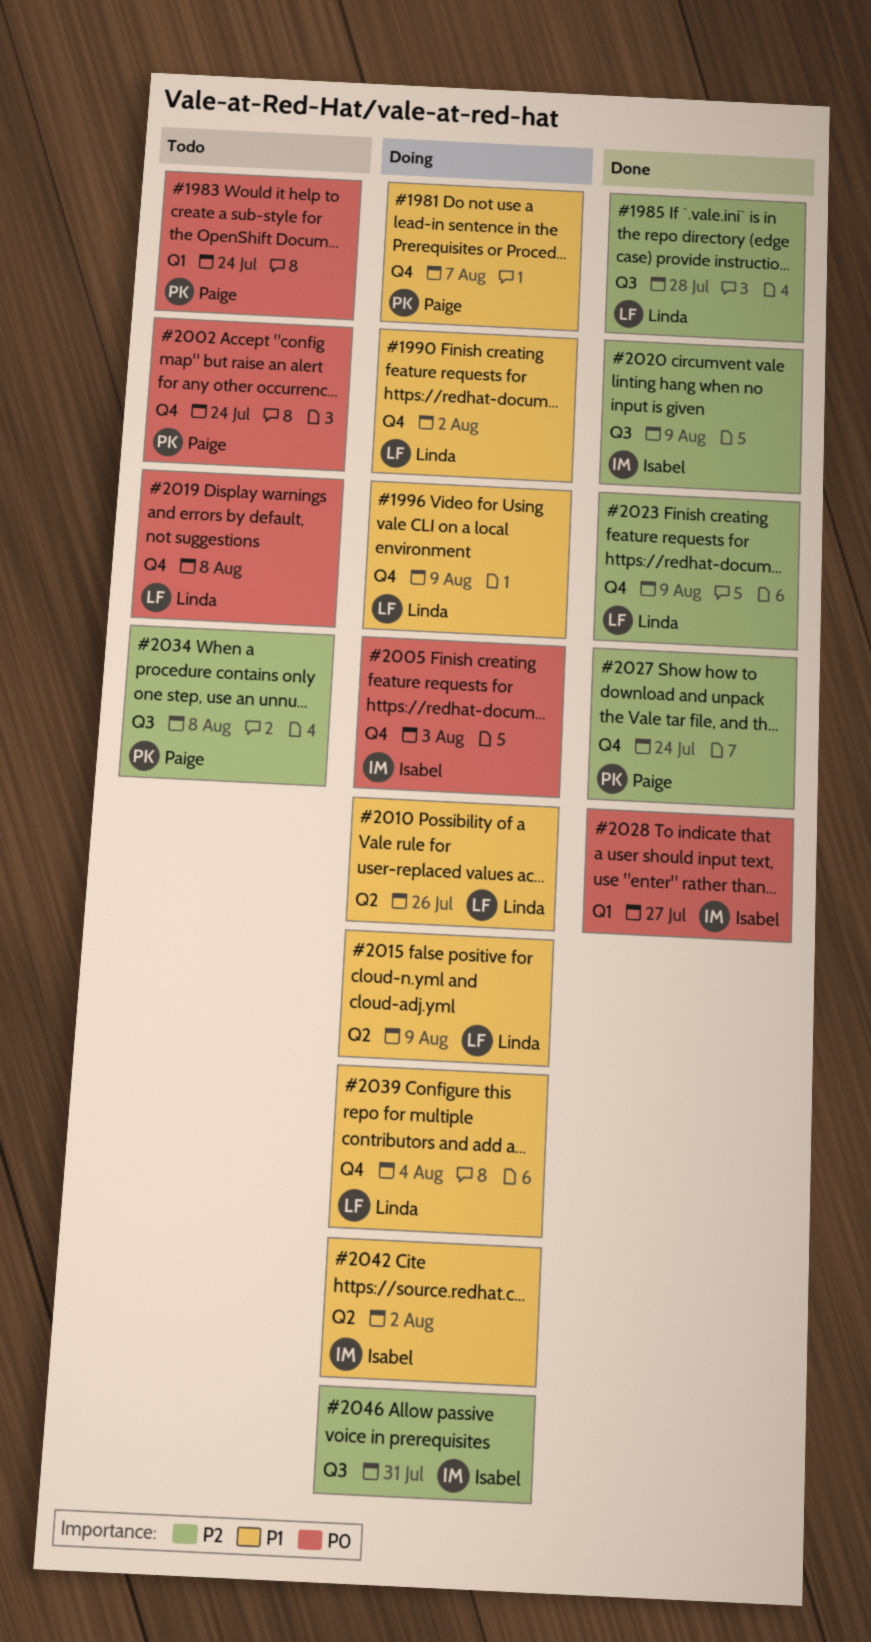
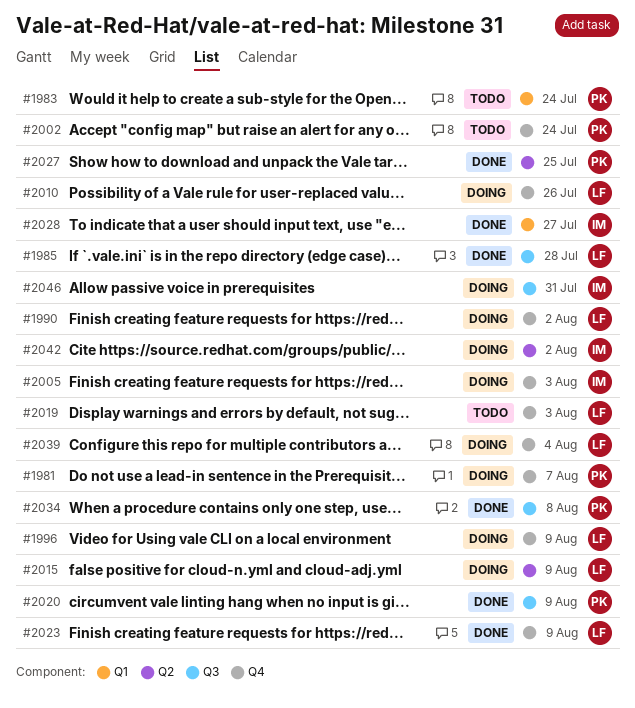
#2010, label: Q2 -> Q4
#2019, due: Aug 8 -> Aug 3
#2020, owner: Isabel -> Paige
#2027, label: Q4 -> Q2
#2027, due: Jul 24 -> Jul 25
#2034, status: Todo -> Done

